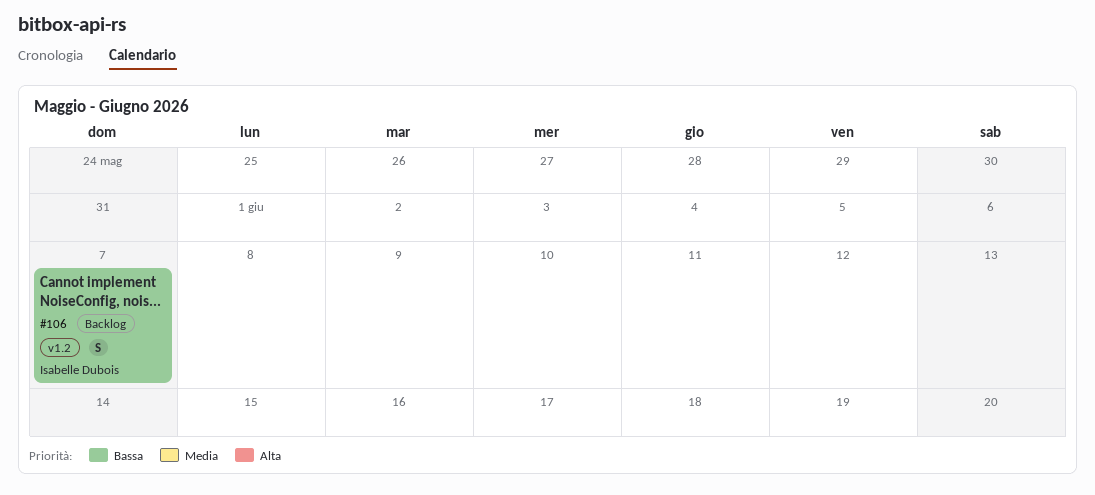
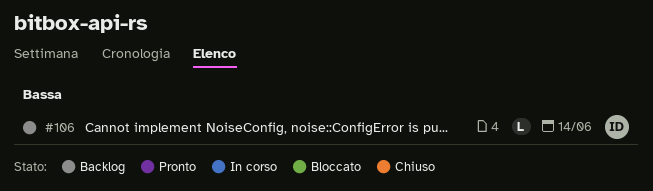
#106, estimate: S -> L
#106, due: Jun 7 -> Jun 14

